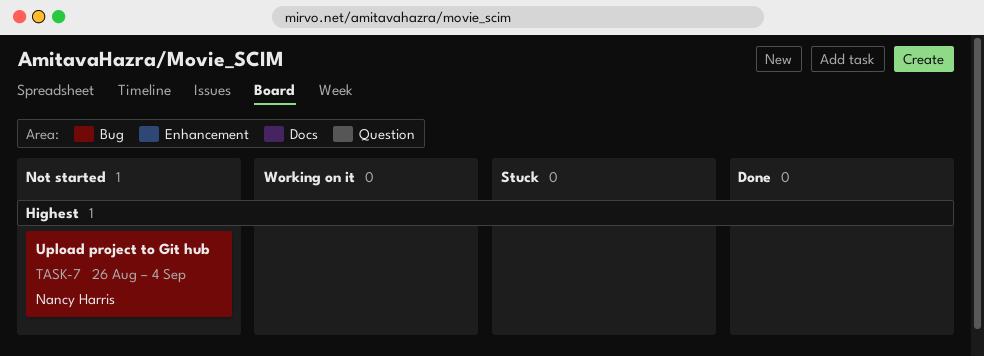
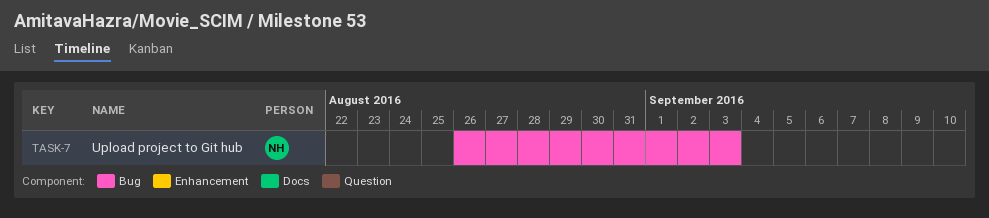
TASK-7, due: Sep 4 -> Sep 3

